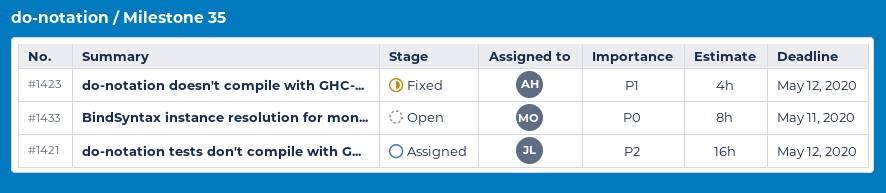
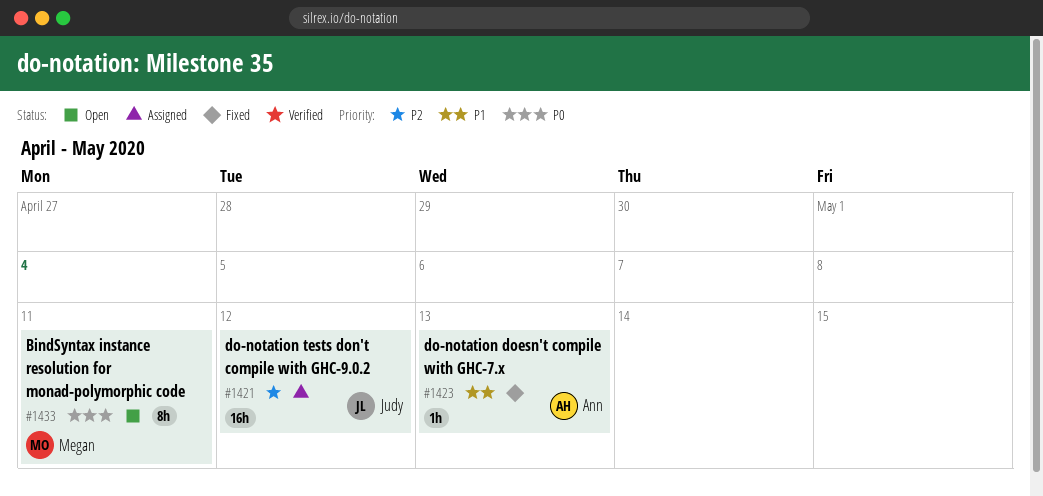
#1423, estimate: 4h -> 1h
#1423, due: May 12 -> May 13

